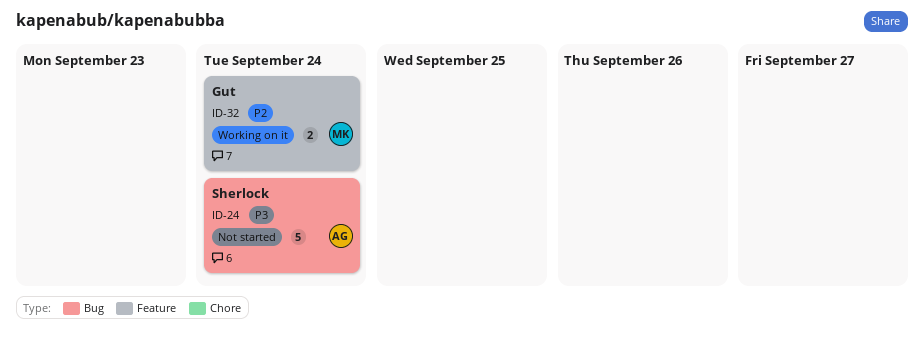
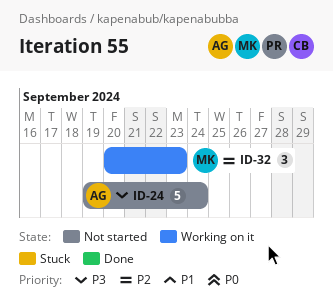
ID-32, estimate: 2 -> 3
ID-32, due: Sep 24 -> Sep 23

